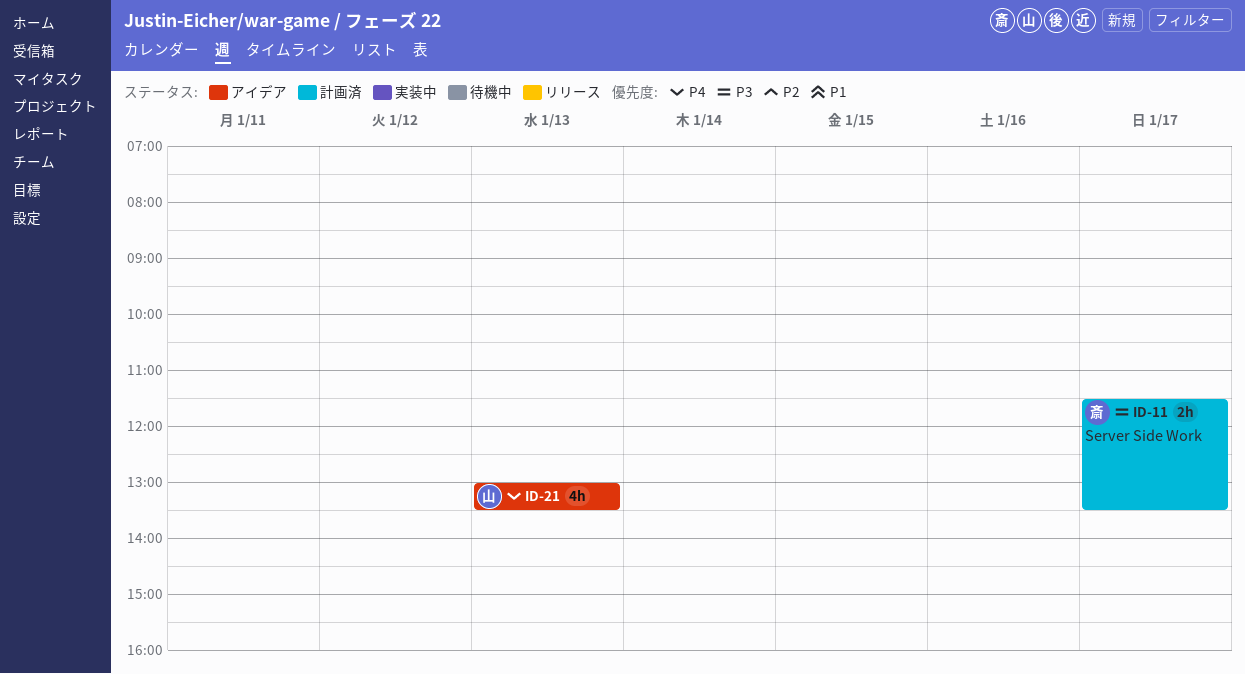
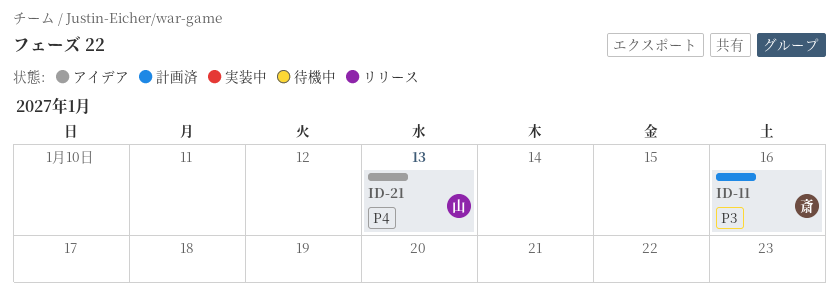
ID-11, day: Jan 17 -> Jan 16

